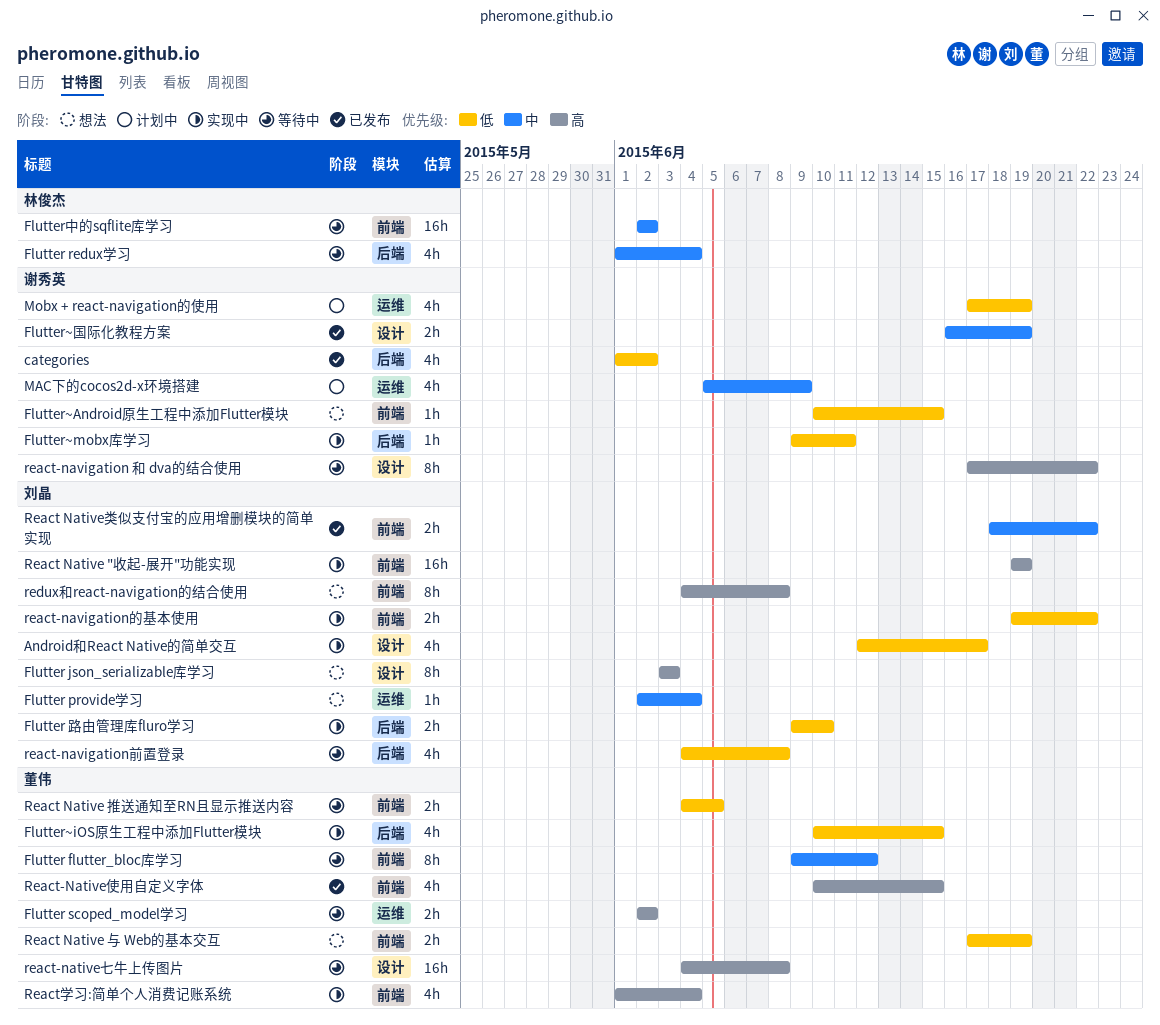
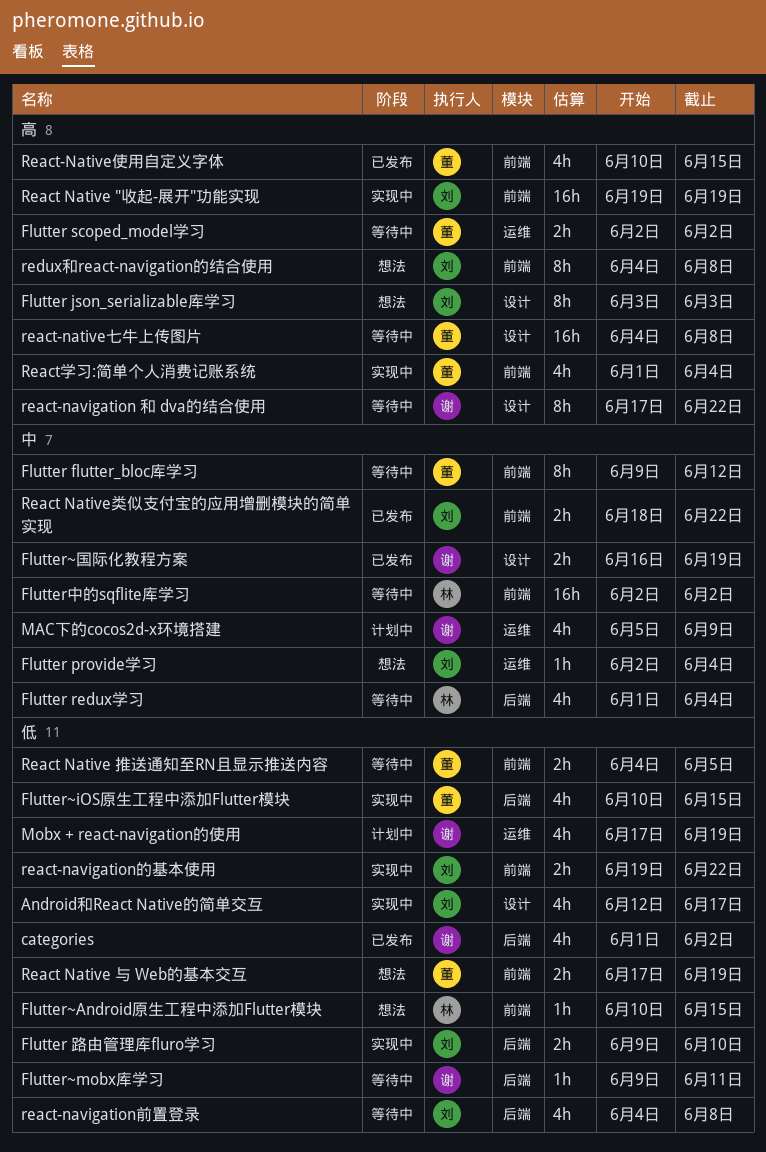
Flutter~Android原生工程中添加Flutter模块, owner: 谢秀英 -> 林俊杰
Flutter~mobx库学习, status: 实现中 -> 等待中

